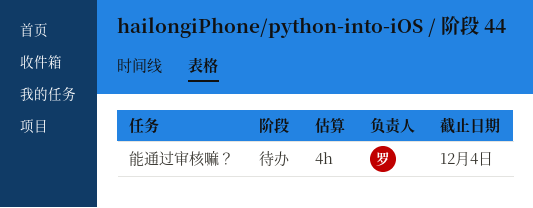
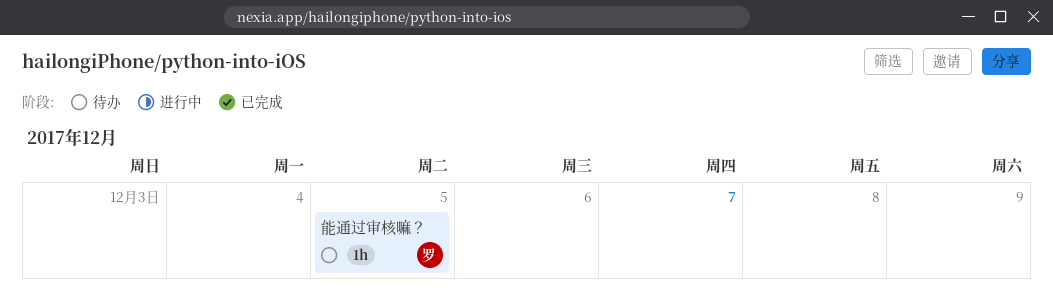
能通过审核嘛？, estimate: 4h -> 1h
能通过审核嘛？, due: Dec 4 -> Dec 5

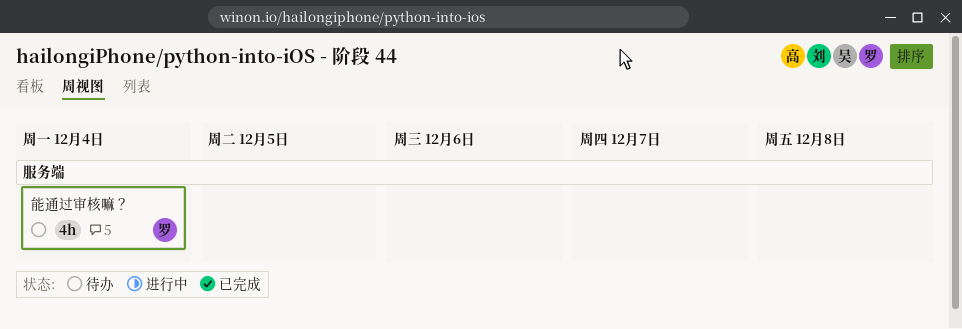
能通过审核嘛？, estimate: 1h -> 4h
能通过审核嘛？, due: Dec 5 -> Dec 4

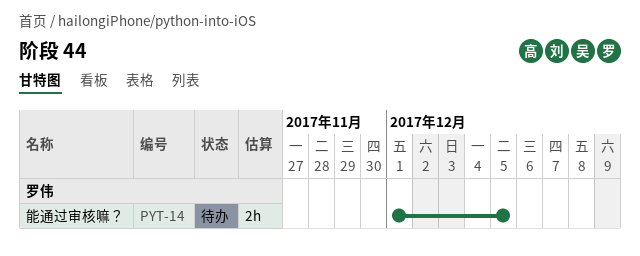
能通过审核嘛？, estimate: 4h -> 2h
能通过审核嘛？, due: Dec 4 -> Dec 5

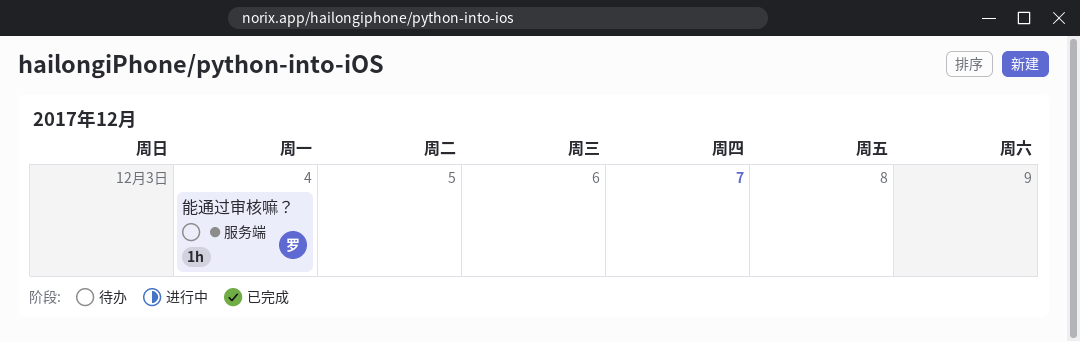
能通过审核嘛？, estimate: 2h -> 1h
能通过审核嘛？, due: Dec 5 -> Dec 4

